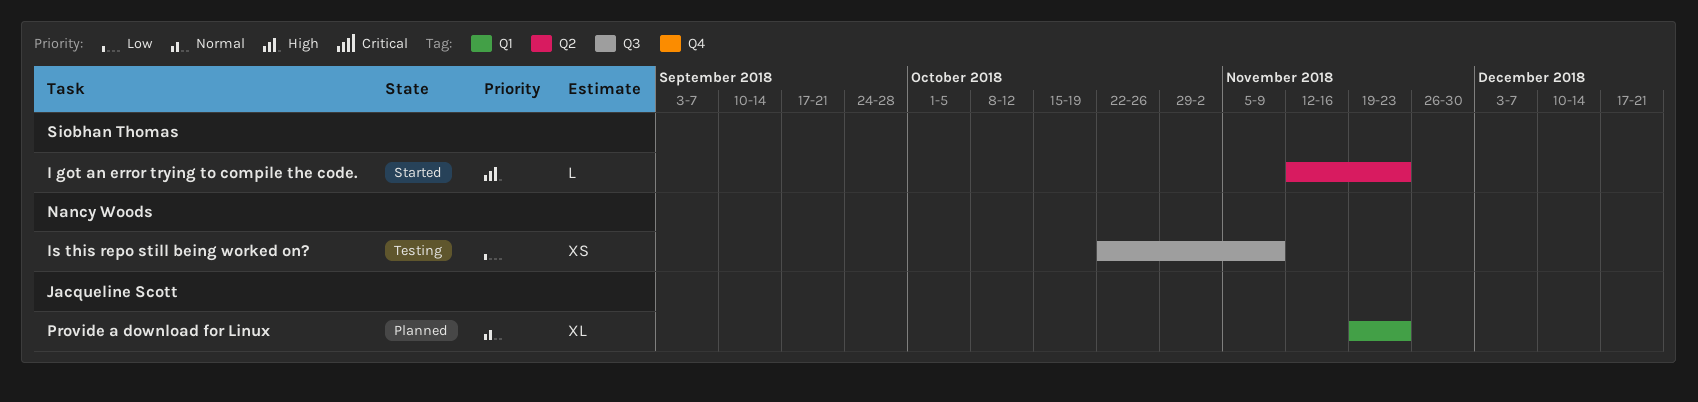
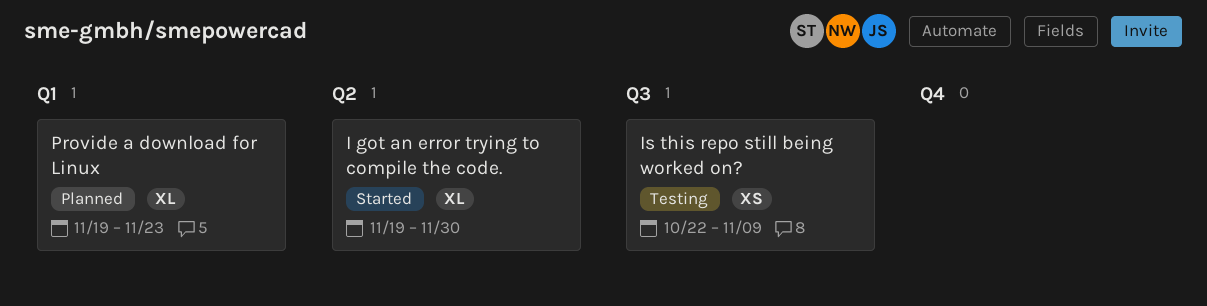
I got an error trying to compile the code., estimate: L -> XL
I got an error trying to compile the code., start: Nov 12 -> Nov 19
I got an error trying to compile the code., due: Nov 23 -> Nov 30

